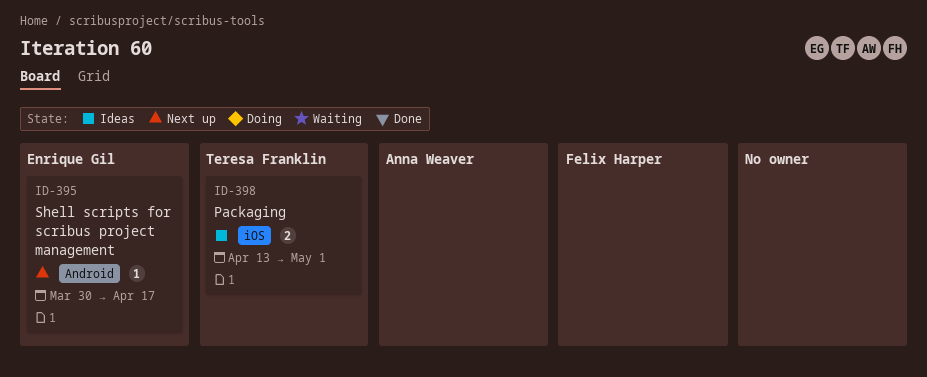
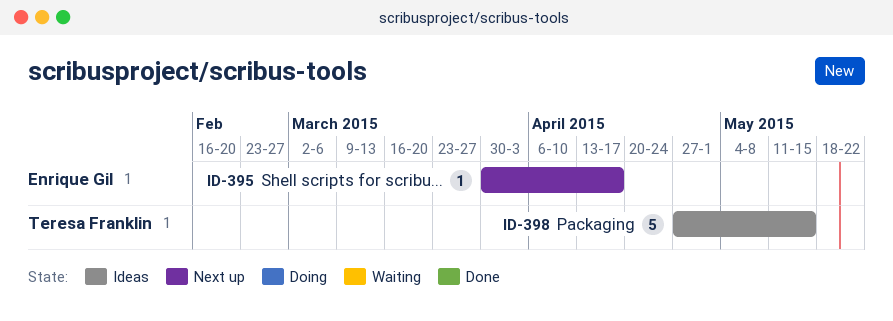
ID-398, estimate: 2 -> 5
ID-398, start: Apr 13 -> Apr 27
ID-398, due: May 1 -> May 15

